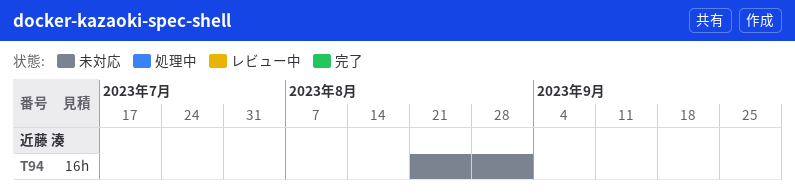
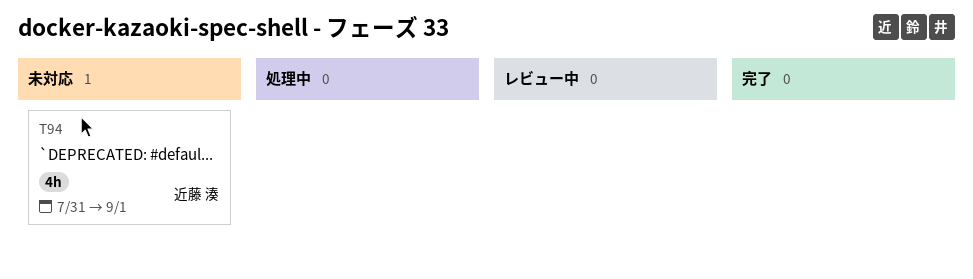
T94, estimate: 16h -> 4h
T94, start: Aug 21 -> Jul 31

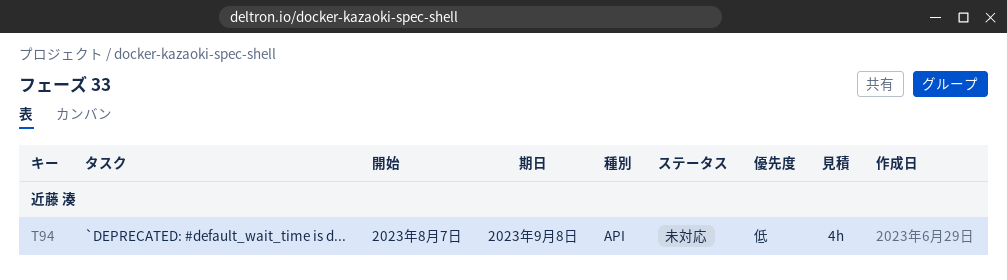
T94, start: Jul 31 -> Aug 7
T94, due: Sep 1 -> Sep 8

